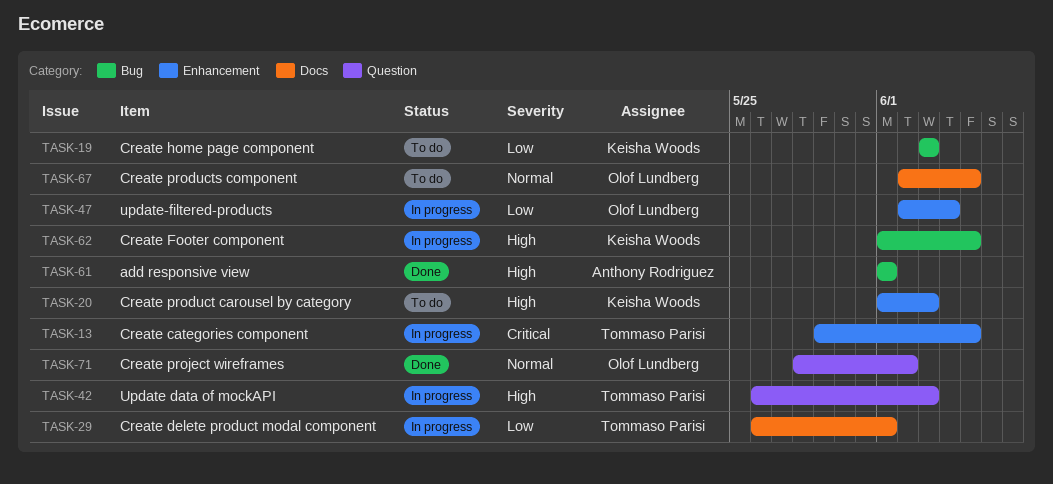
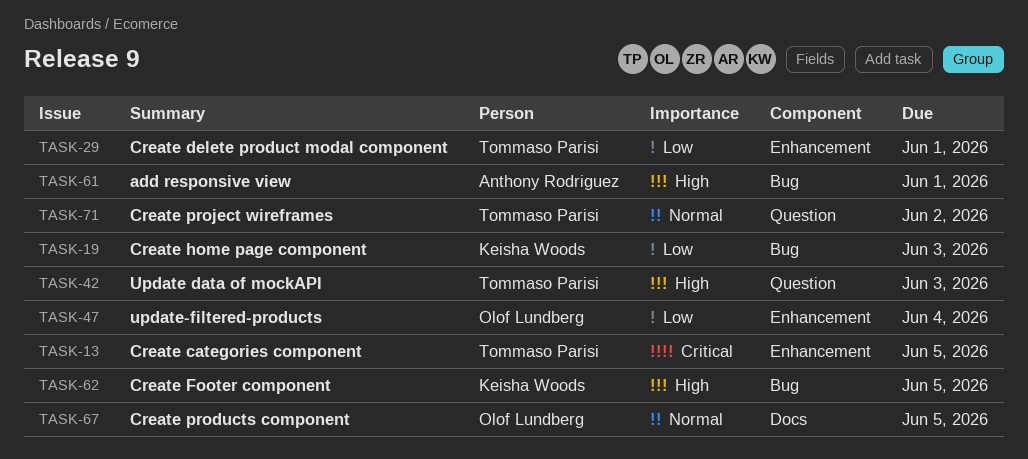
TASK-20: present -> none
TASK-29, label: Docs -> Enhancement
TASK-71, owner: Olof Lundberg -> Tommaso Parisi

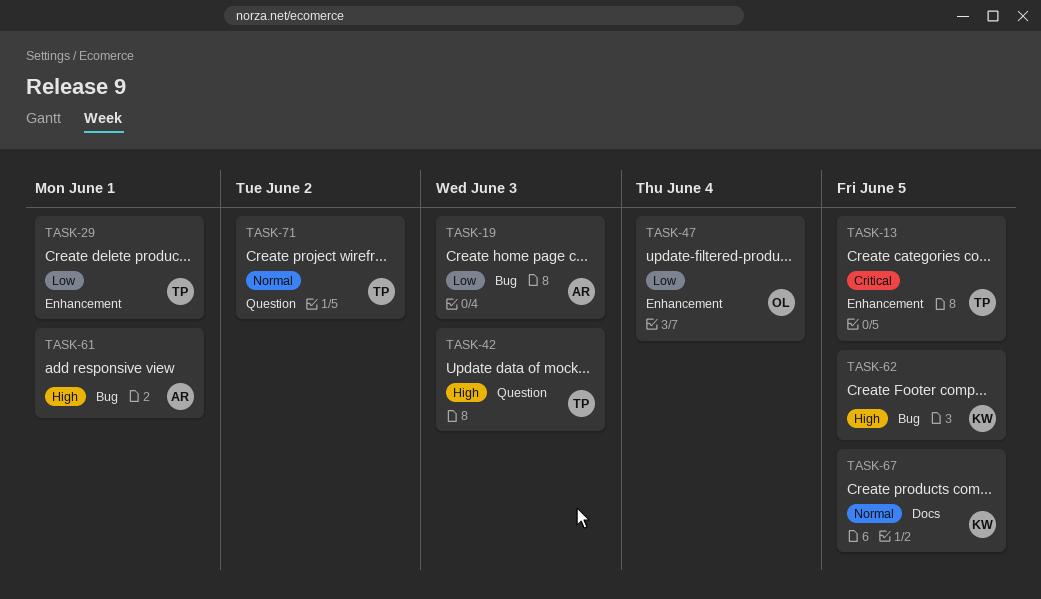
TASK-19, owner: Keisha Woods -> Anthony Rodriguez
TASK-67, owner: Olof Lundberg -> Keisha Woods

